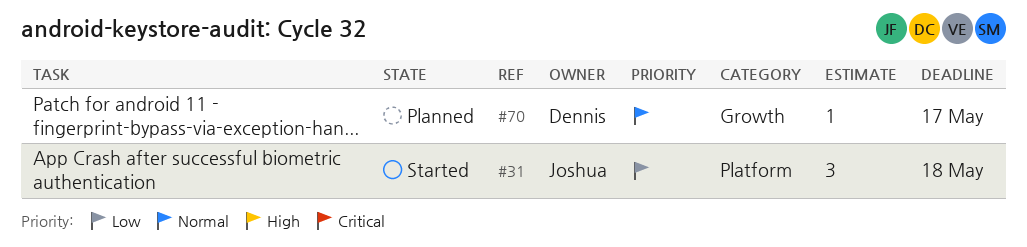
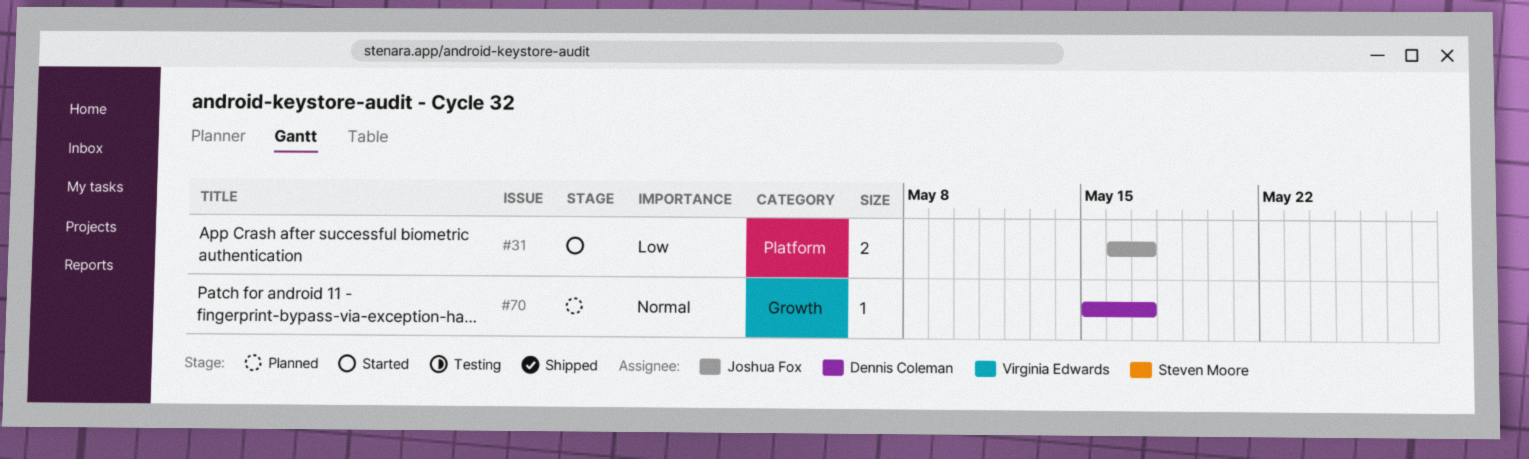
#31, estimate: 3 -> 2
#31, due: May 18 -> May 17

